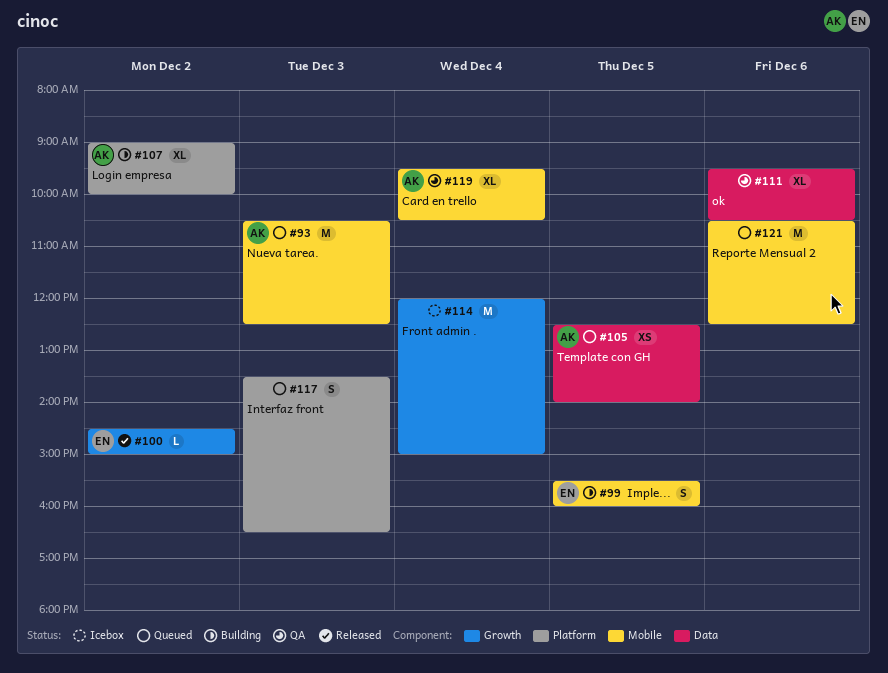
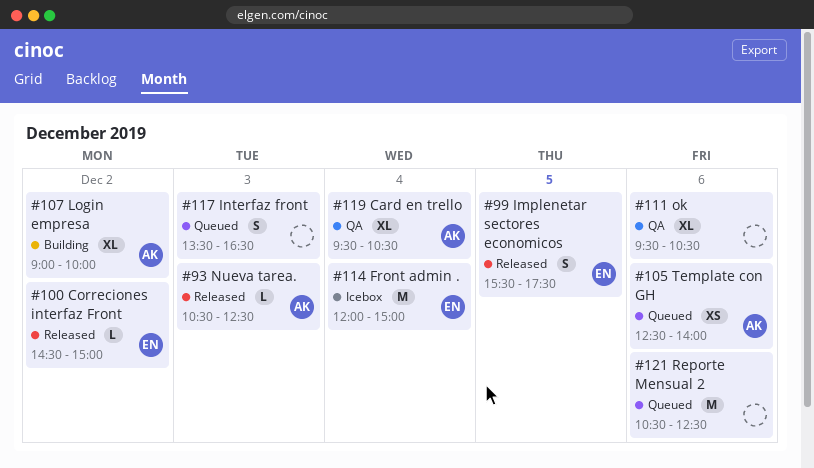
#93, status: Queued -> Released
#93, estimate: M -> L
#99, status: Building -> Released
#99, ends: 16:00 -> 17:30
#105, day: Dec 5 -> Dec 6
#114, owner: none -> EN

